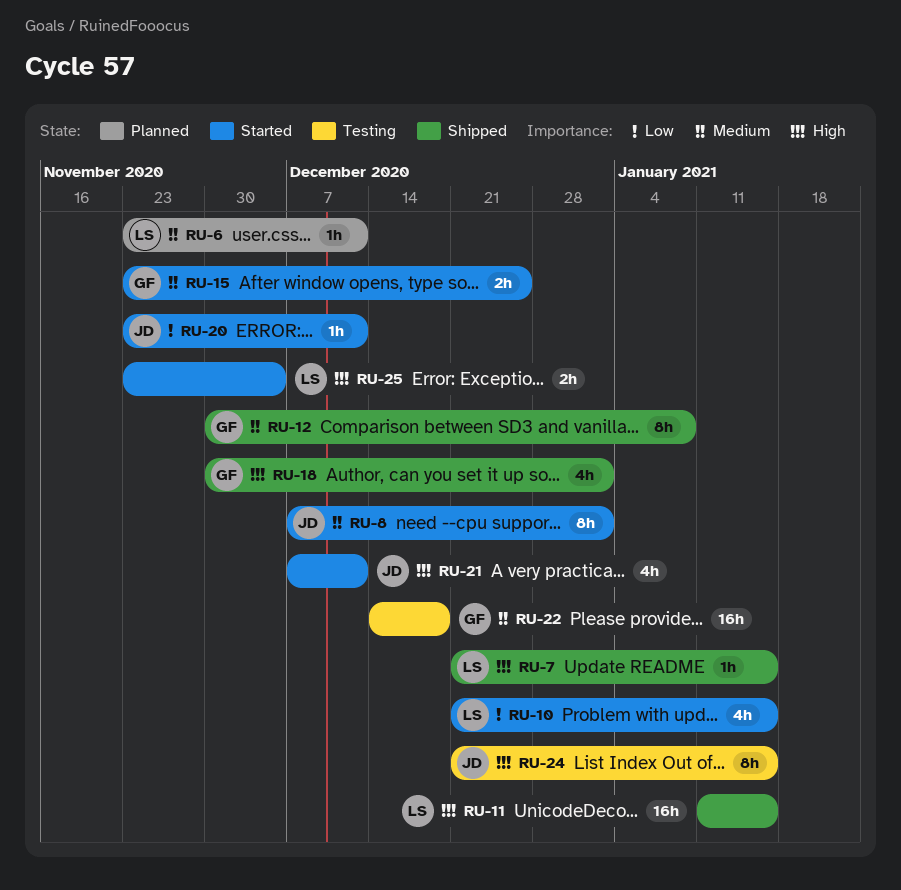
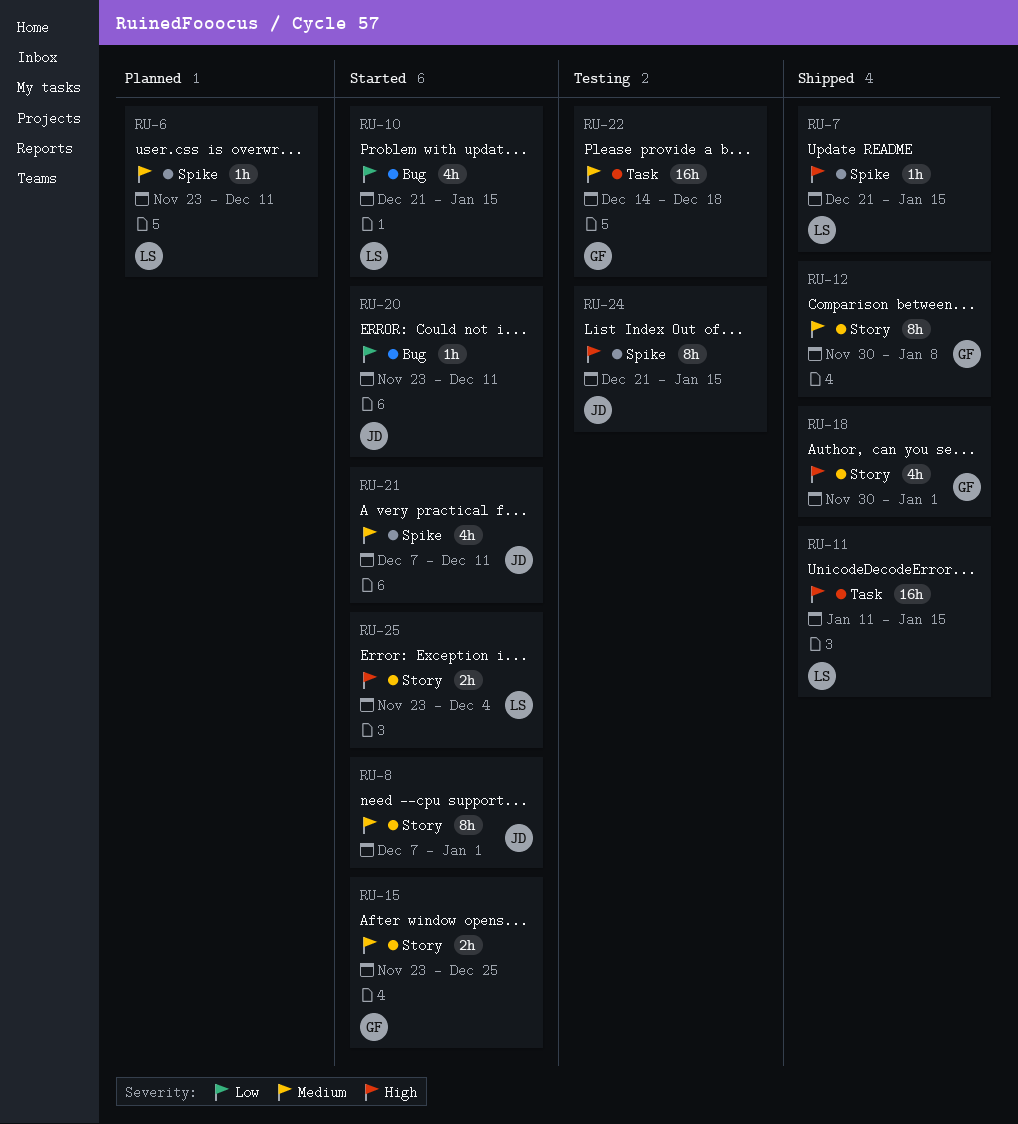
RU-21, priority: High -> Medium

